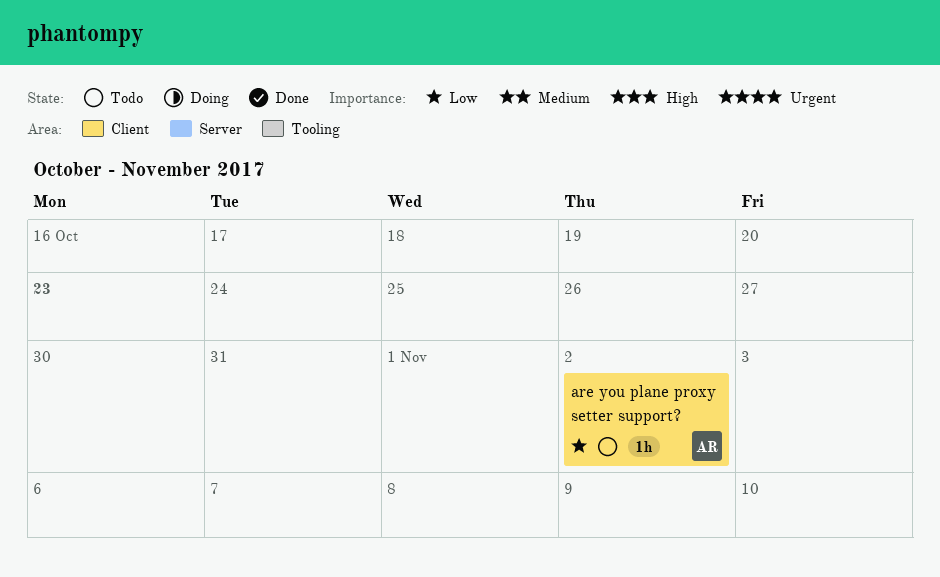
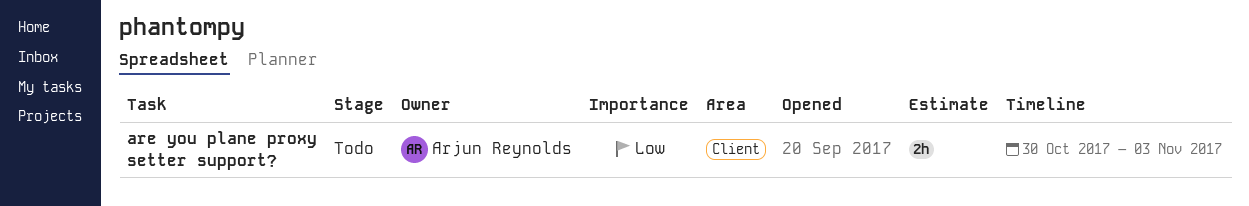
are you plane proxy setter support?, estimate: 1h -> 2h
are you plane proxy setter support?, due: Nov 2 -> Nov 3

